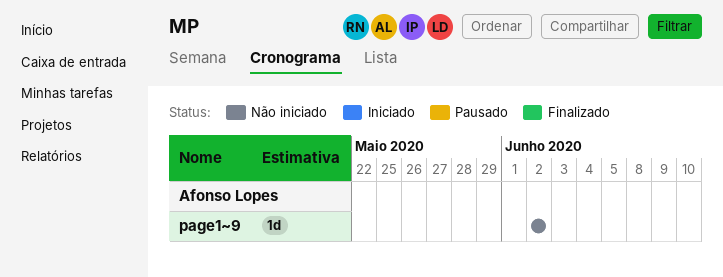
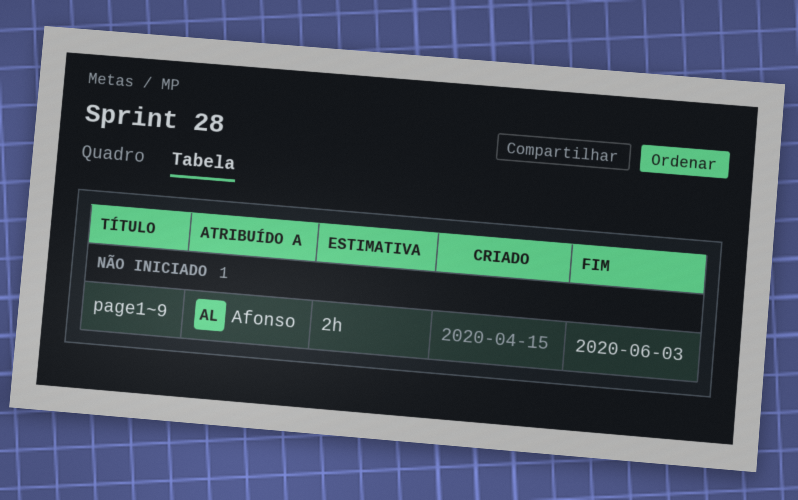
page1~9, estimate: 1d -> 2h
page1~9, due: Jun 2 -> Jun 3

